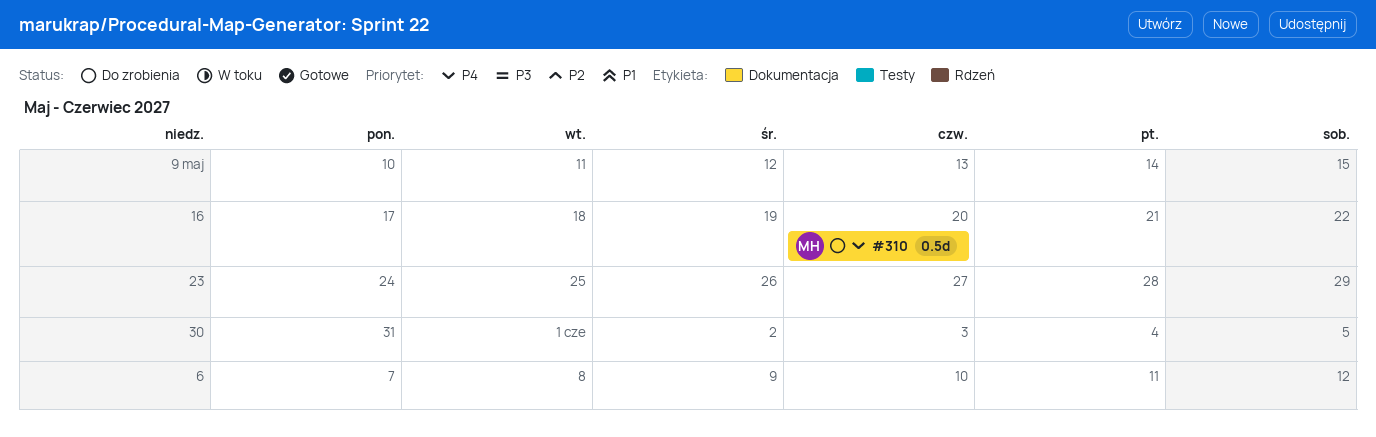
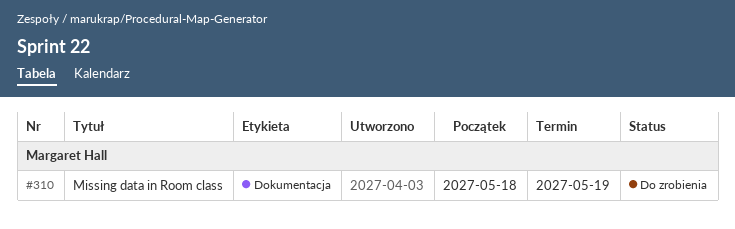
#310, start: May 20 -> May 18
#310, due: May 20 -> May 19

